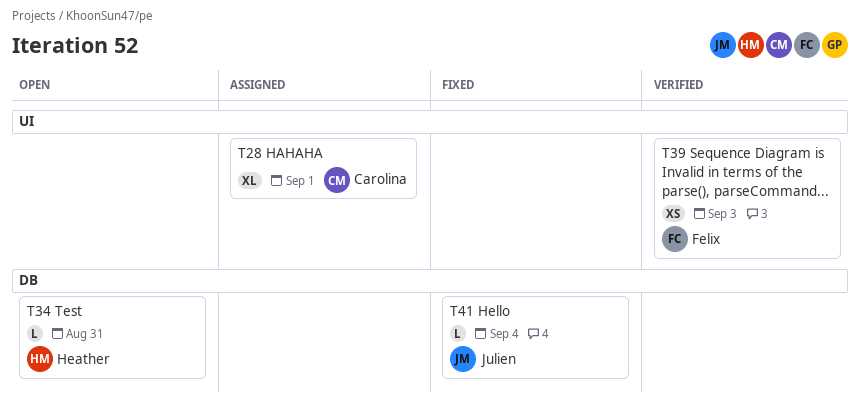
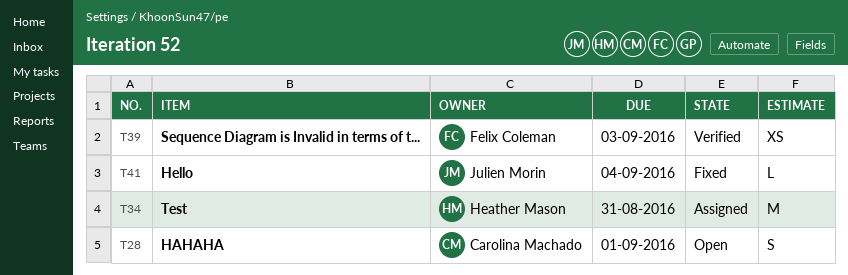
T28, status: Assigned -> Open
T28, estimate: XL -> S
T34, status: Open -> Assigned
T34, estimate: L -> M

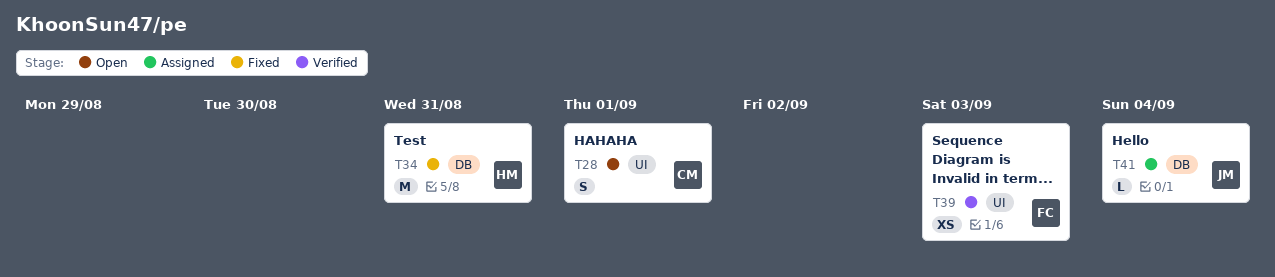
T34, status: Assigned -> Fixed
T41, status: Fixed -> Assigned

